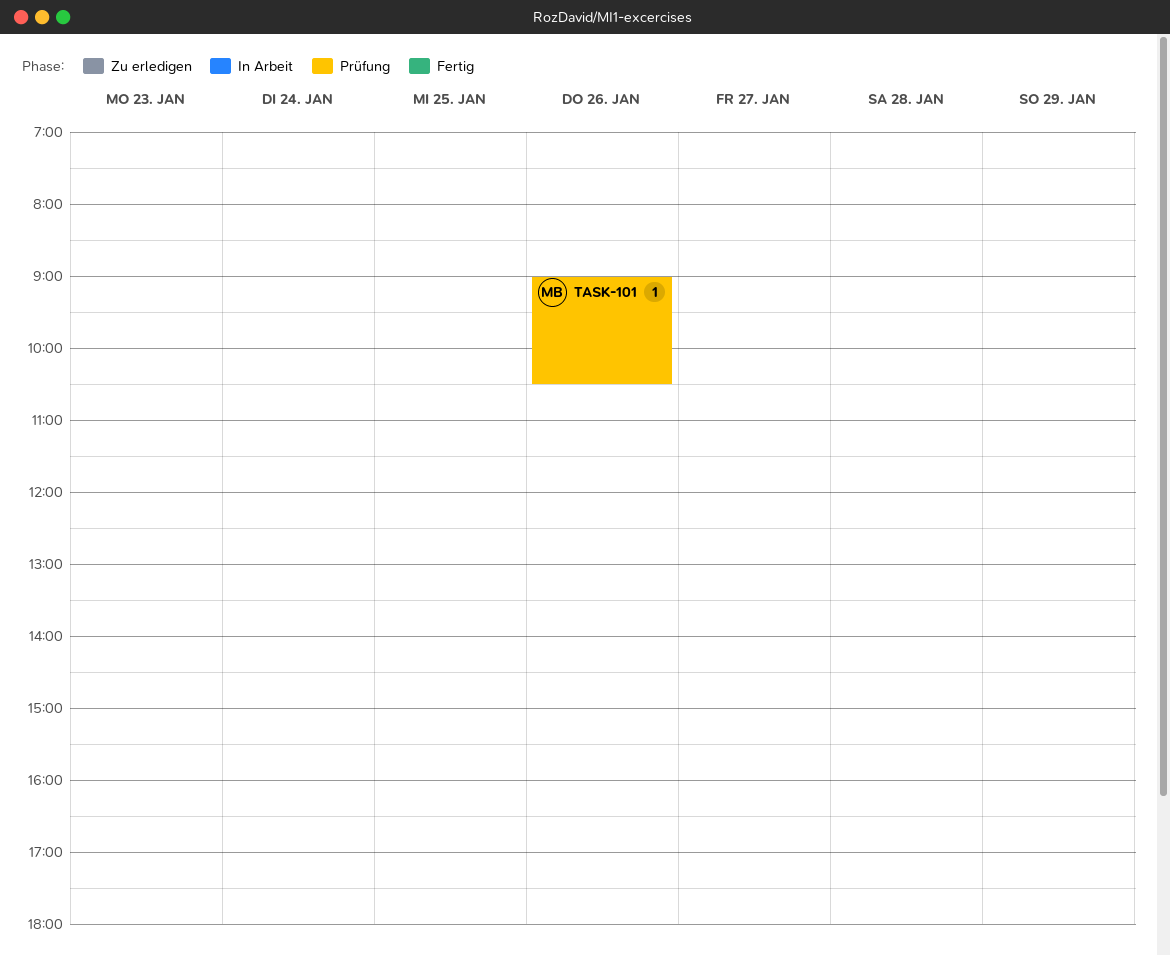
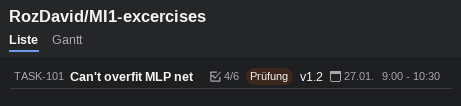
TASK-101, day: Jan 26 -> Jan 27

